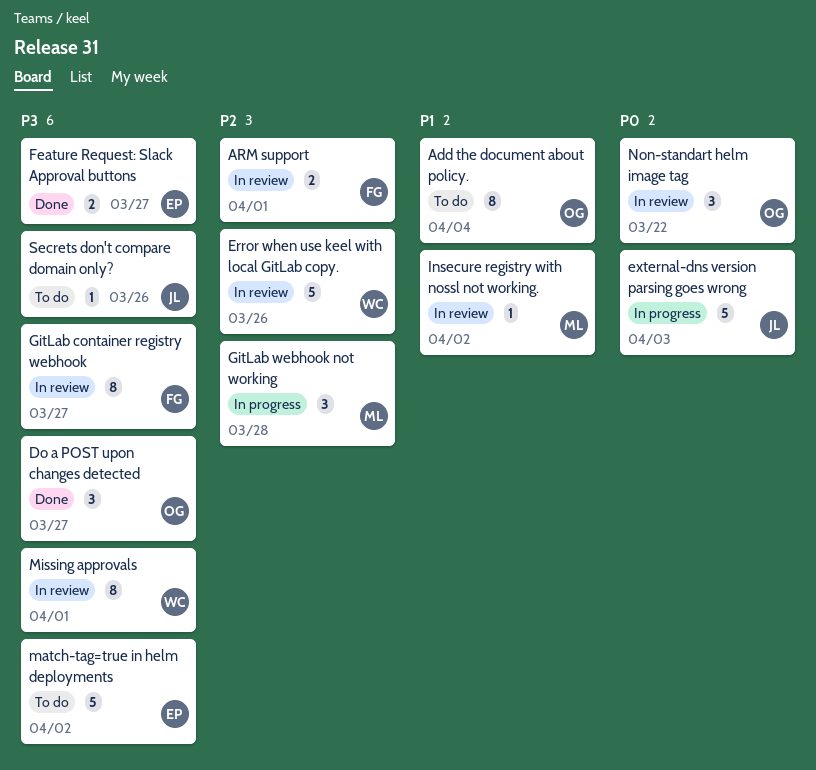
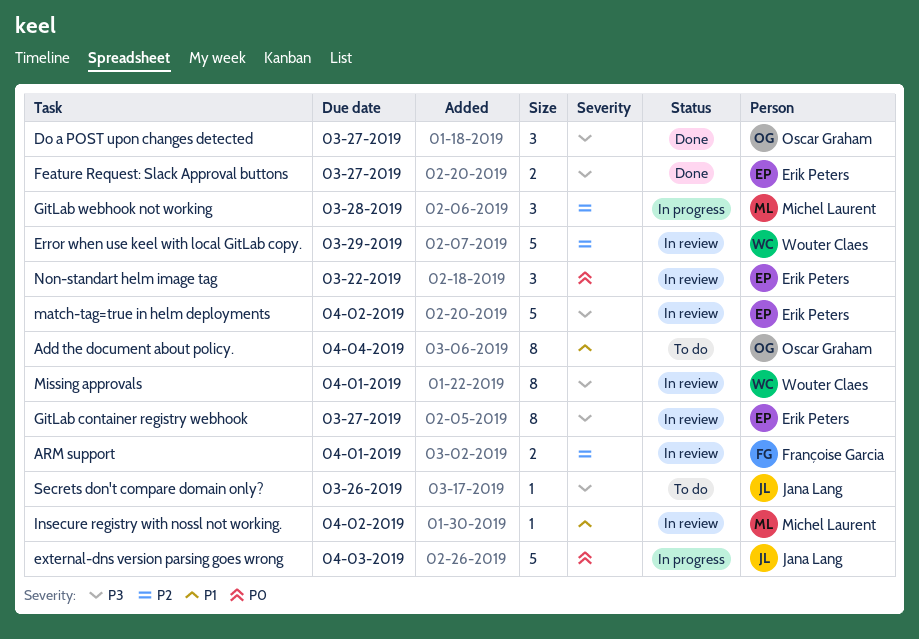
Error when use keel with local GitLab copy., due: Mar 26 -> Mar 29
GitLab container registry webhook, owner: Françoise Garcia -> Erik Peters
match-tag=true in helm deployments, status: To do -> In review
Non-standart helm image tag, owner: Oscar Graham -> Erik Peters

